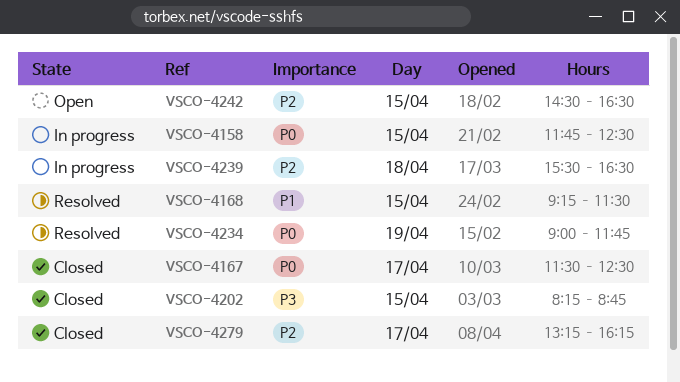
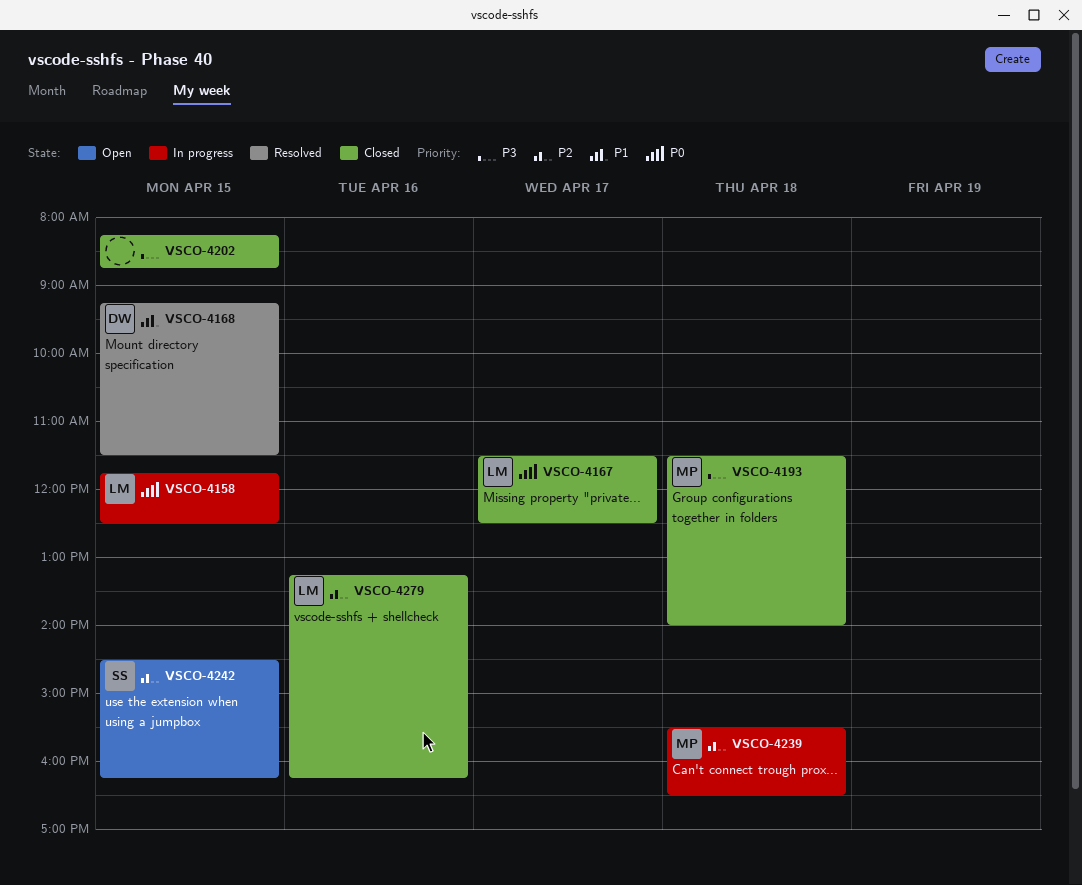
VSCO-4193: none -> present
VSCO-4234: present -> none
VSCO-4242, ends: 16:30 -> 16:15
VSCO-4279, day: Apr 17 -> Apr 16

